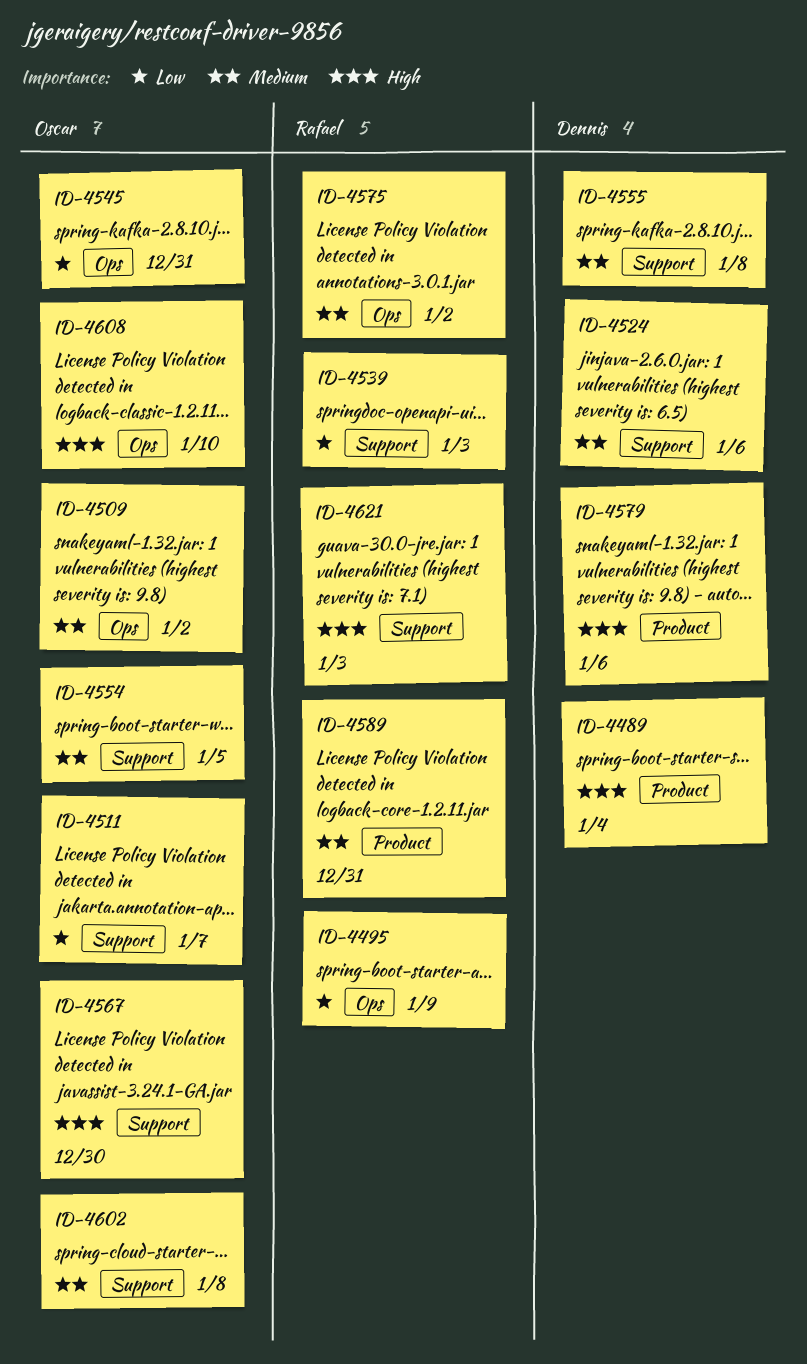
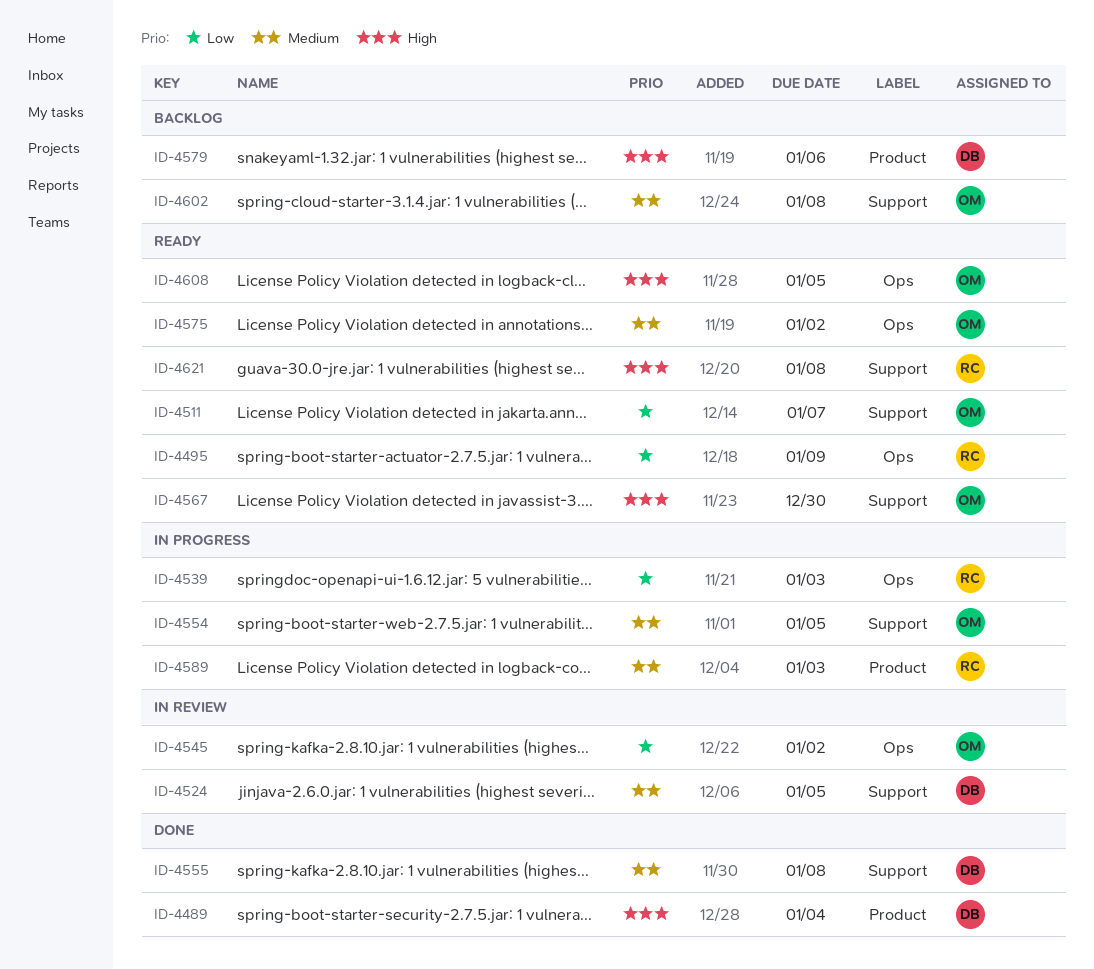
ID-4509: present -> none
ID-4524, due: Jan 6 -> Jan 5
ID-4539, label: Support -> Ops
ID-4545, due: Dec 31 -> Jan 2
ID-4575, owner: Rafael -> Oscar
ID-4589, due: Dec 31 -> Jan 3
ID-4608, due: Jan 10 -> Jan 5
ID-4621, due: Jan 3 -> Jan 8

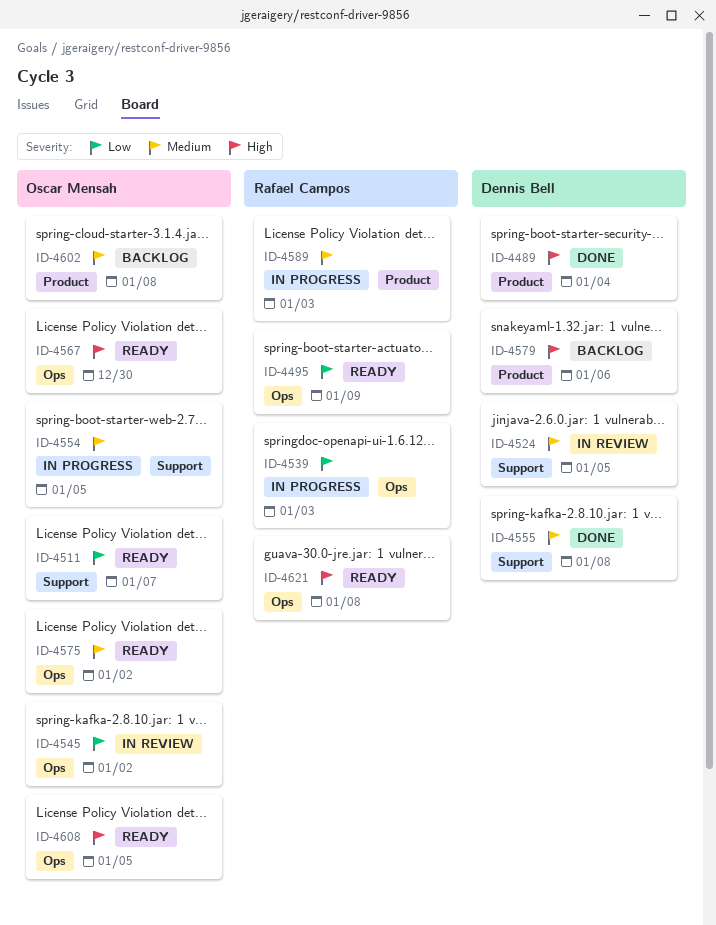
ID-4567, label: Support -> Ops
ID-4602, label: Support -> Product
ID-4621, label: Support -> Ops

